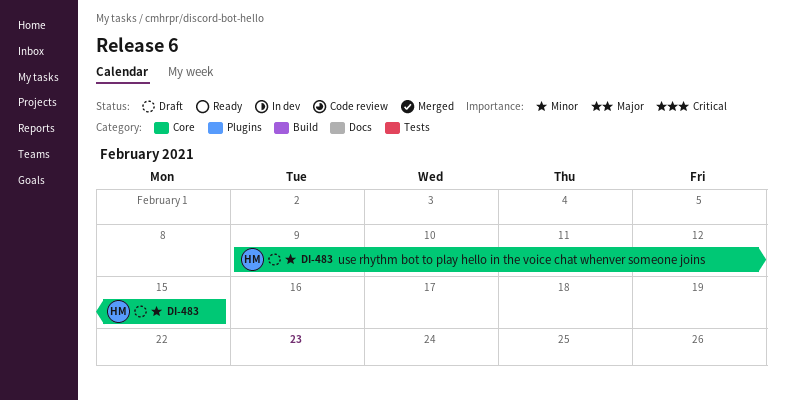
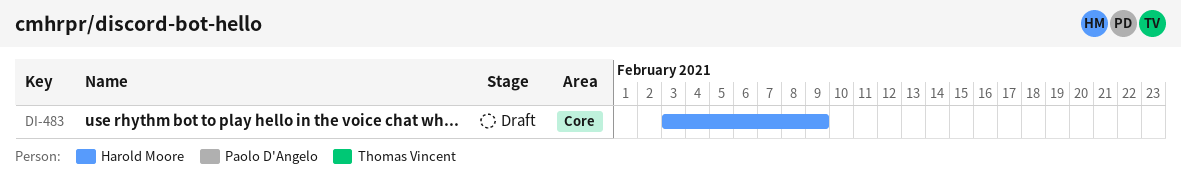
DI-483, start: Feb 9 -> Feb 3
DI-483, due: Feb 15 -> Feb 9

